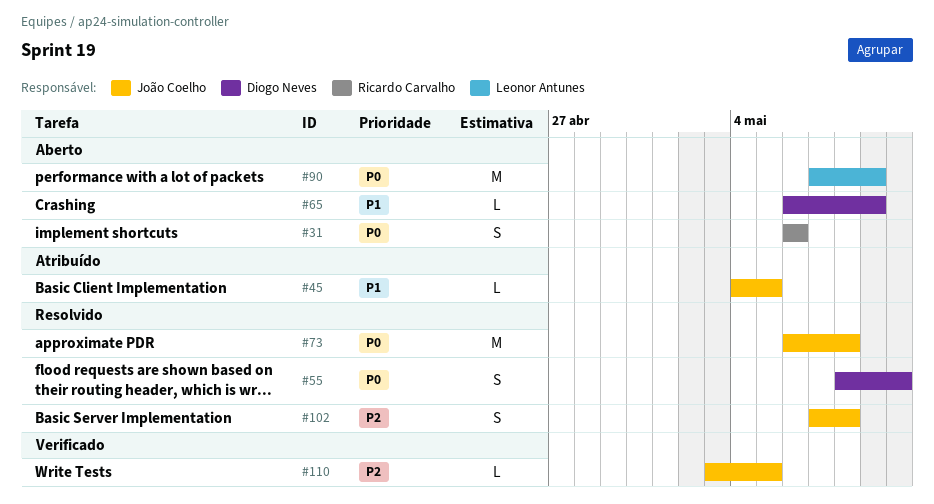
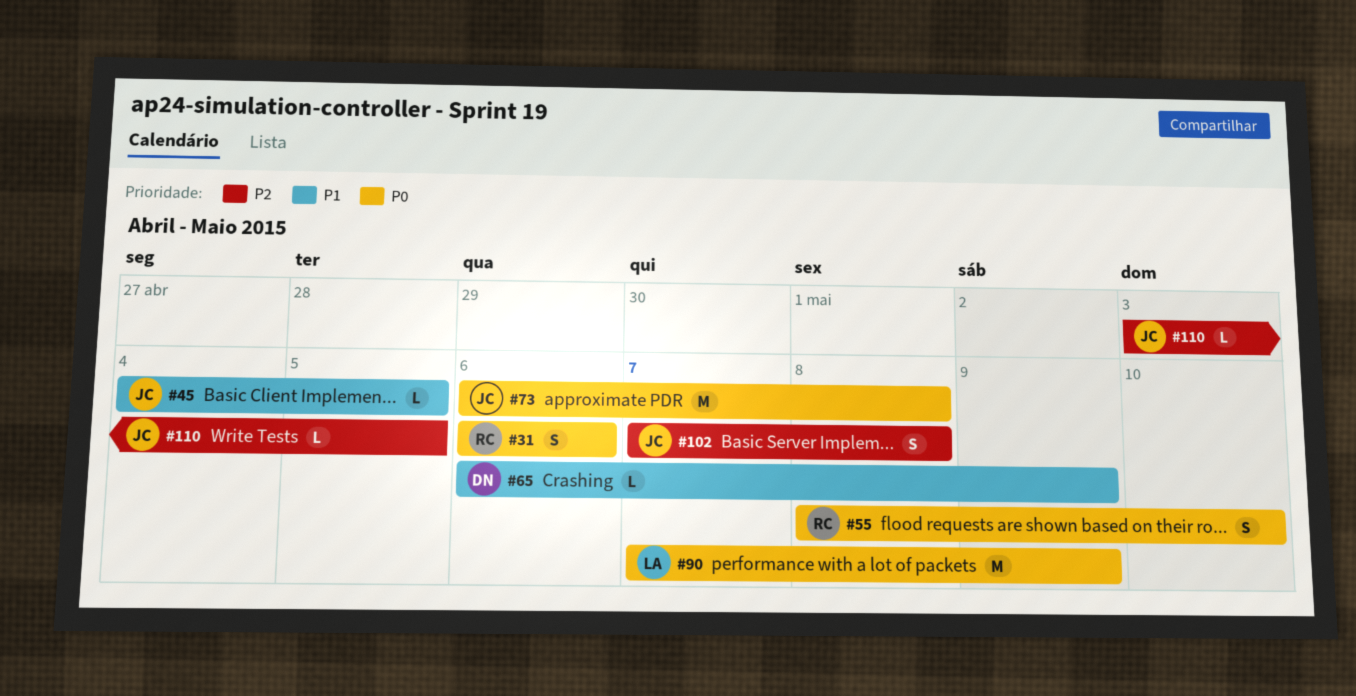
#55, owner: Diogo Neves -> Ricardo Carvalho

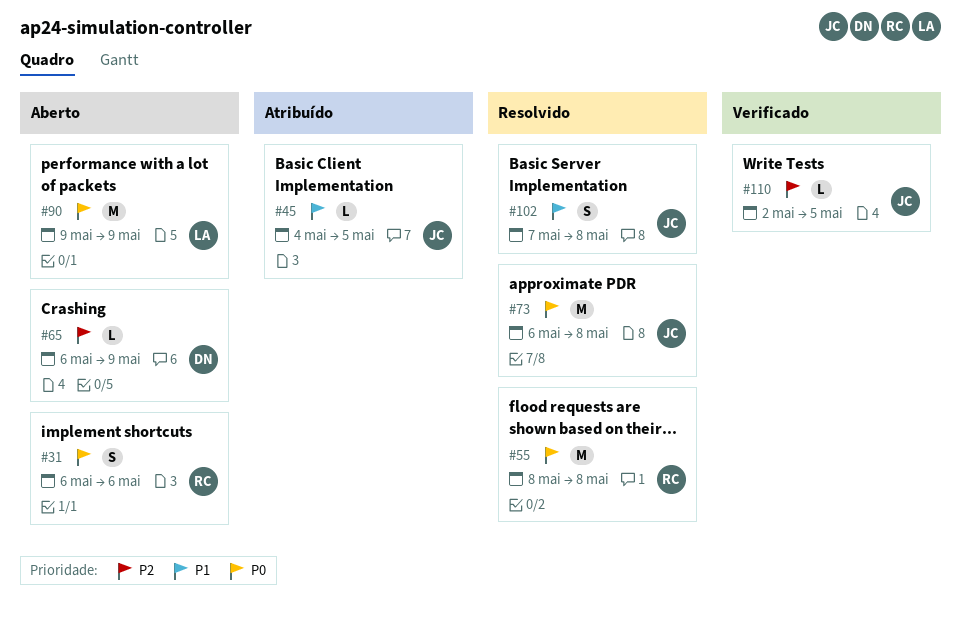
#55, estimate: S -> M
#55, due: May 10 -> May 8
#65, priority: P1 -> P2
#90, start: May 7 -> May 9
#102, priority: P2 -> P1
#110, start: May 3 -> May 2

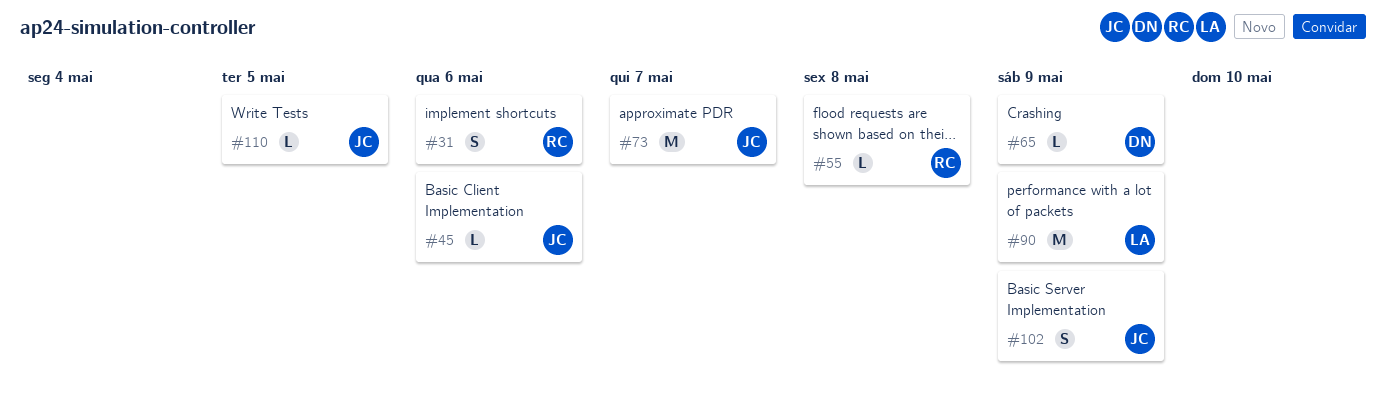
#45, due: May 5 -> May 6
#55, estimate: M -> L
#73, due: May 8 -> May 7
#102, due: May 8 -> May 9

